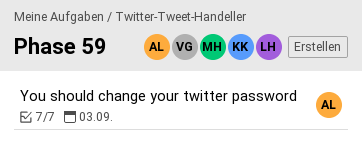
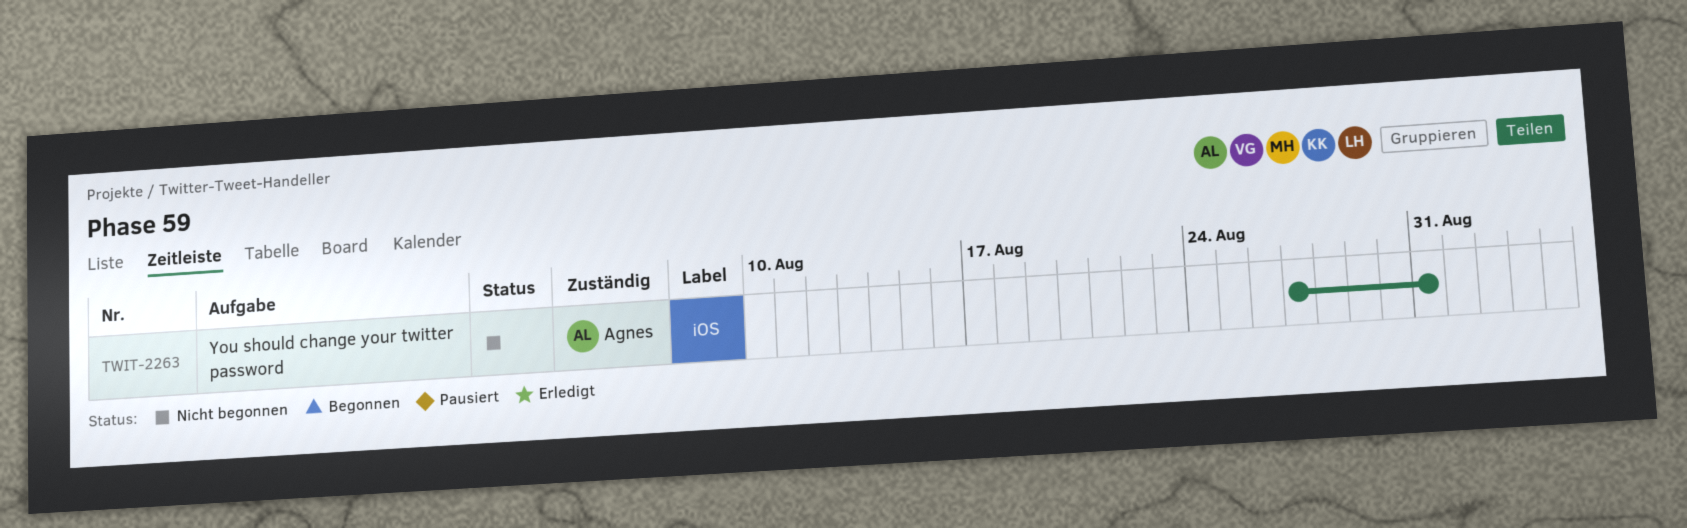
You should change your twitter password, due: Sep 3 -> Aug 31

